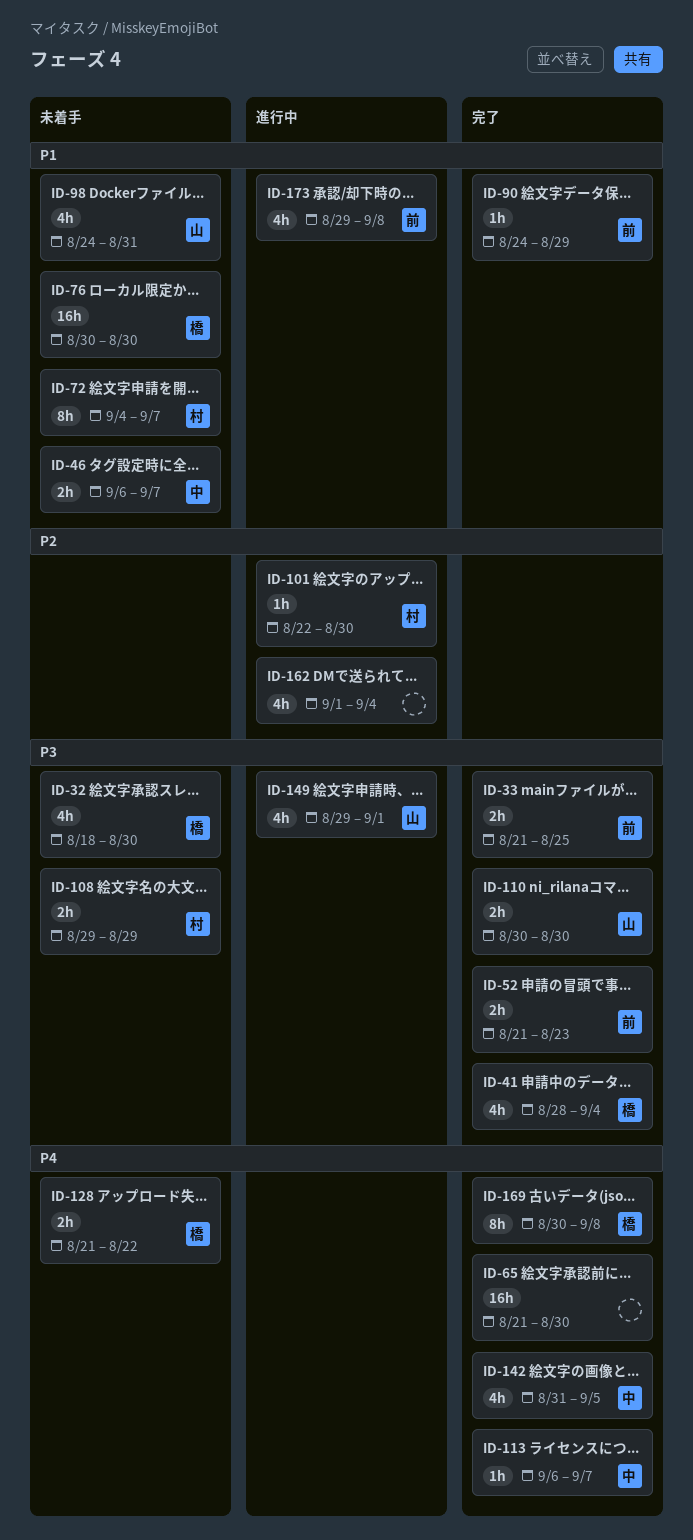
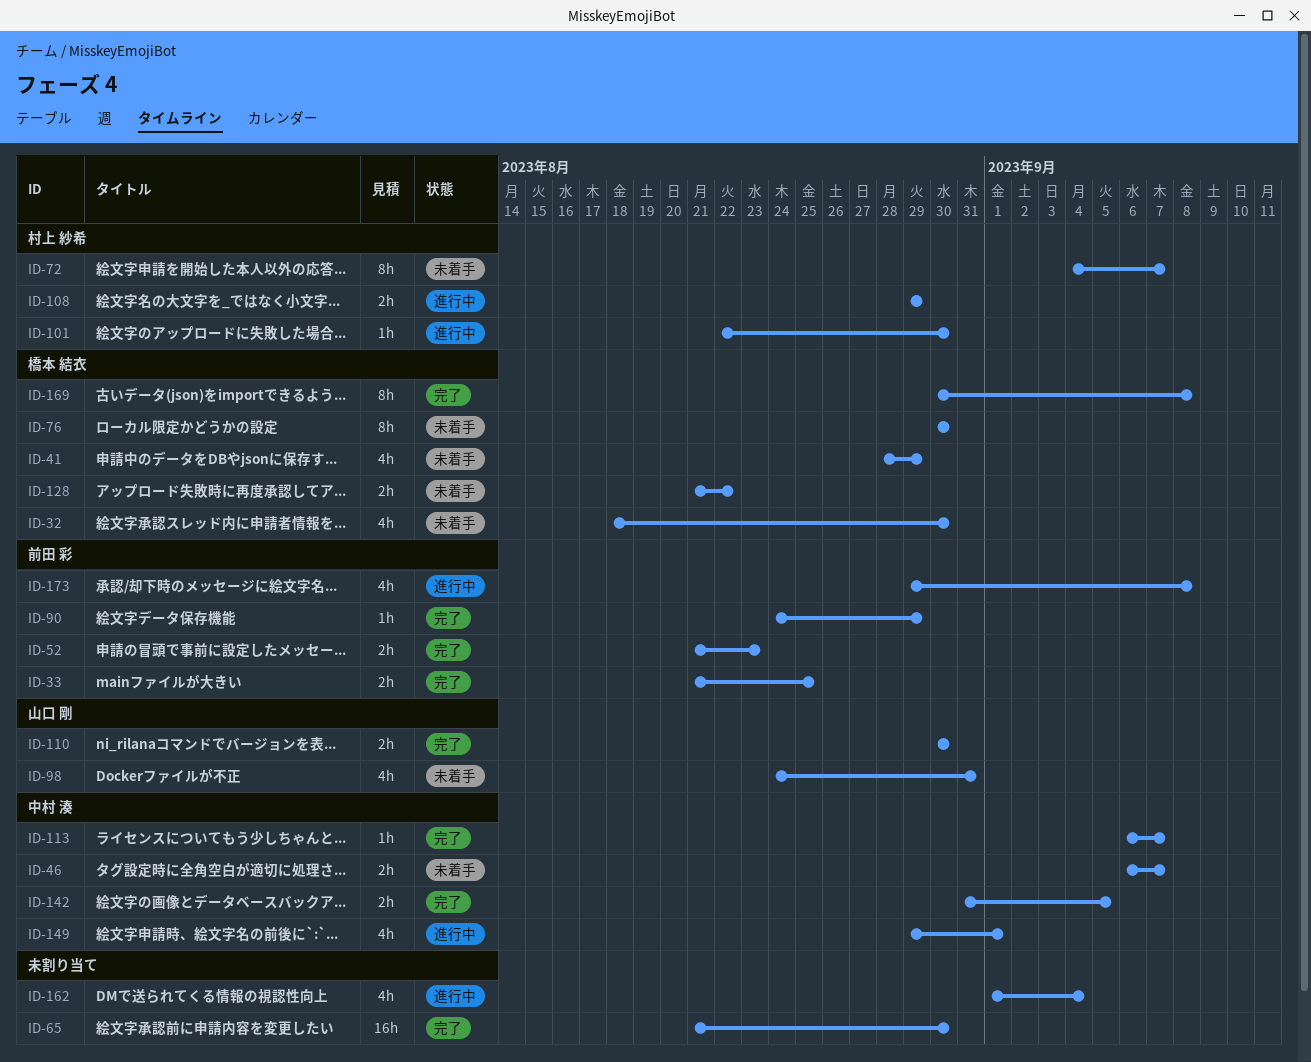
ID-41, status: 完了 -> 未着手
ID-41, due: Sep 4 -> Aug 29
ID-76, estimate: 16h -> 8h
ID-108, status: 未着手 -> 進行中
ID-142, estimate: 4h -> 2h
ID-149, owner: 山口 剛 -> 中村 湊

